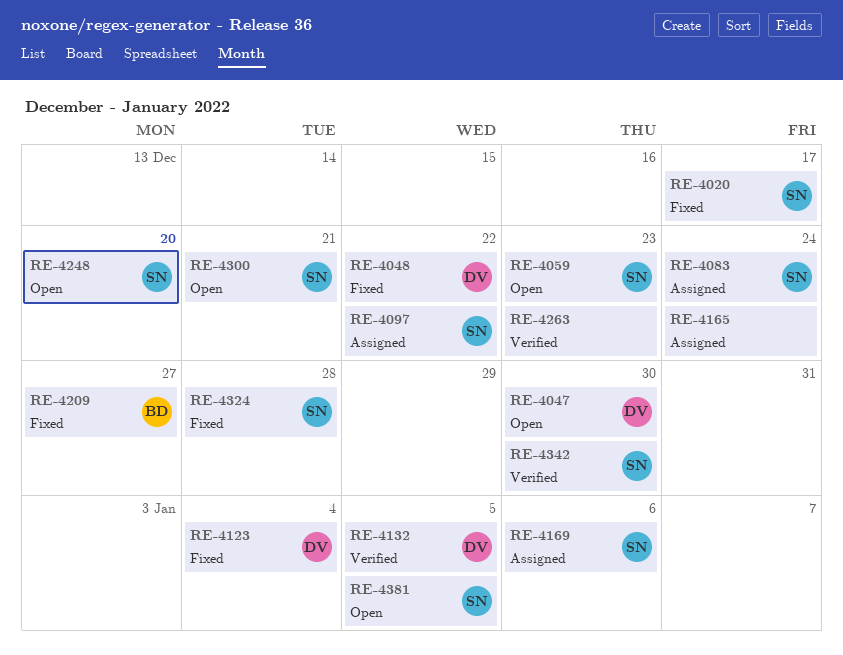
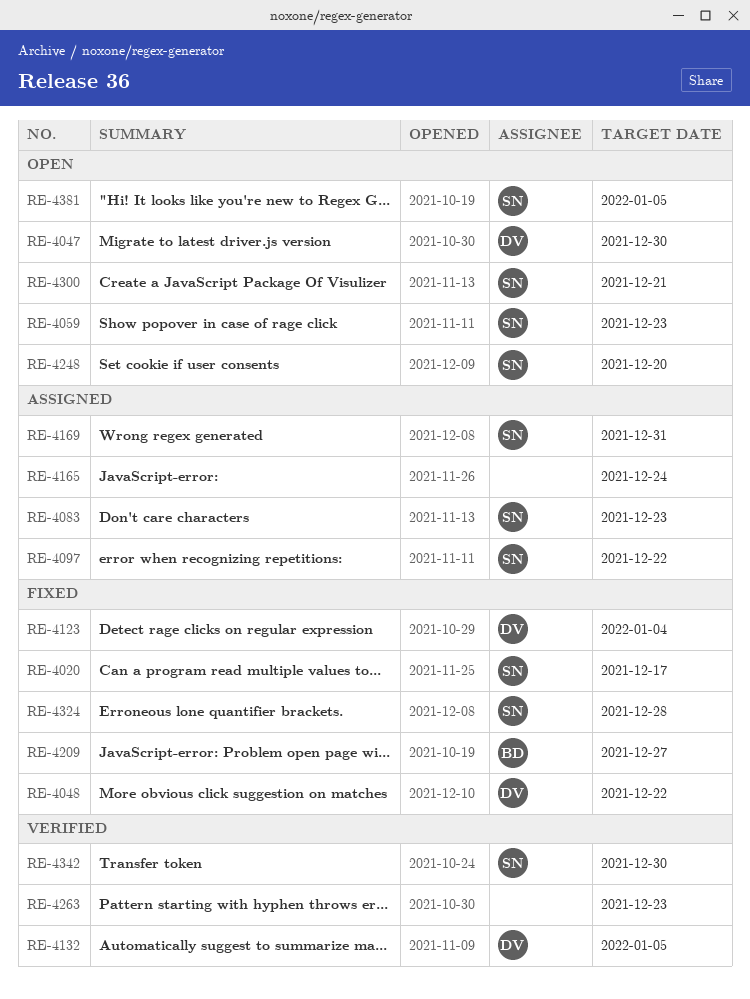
RE-4083, due: Dec 24 -> Dec 23
RE-4169, due: Jan 6 -> Dec 31

